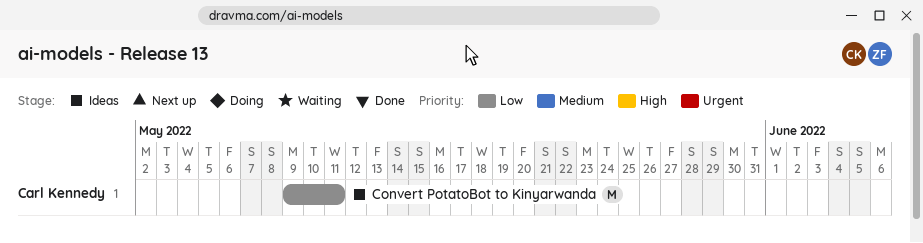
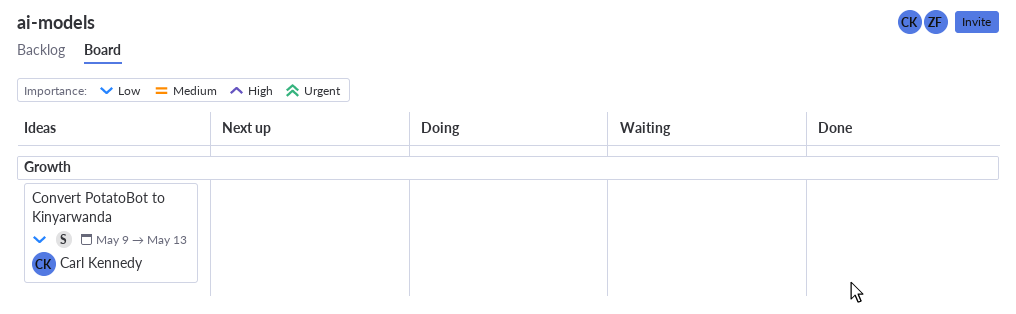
Convert PotatoBot to Kinyarwanda, estimate: M -> S
Convert PotatoBot to Kinyarwanda, due: May 11 -> May 13

